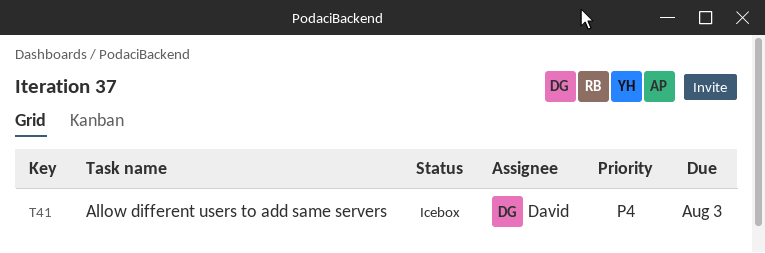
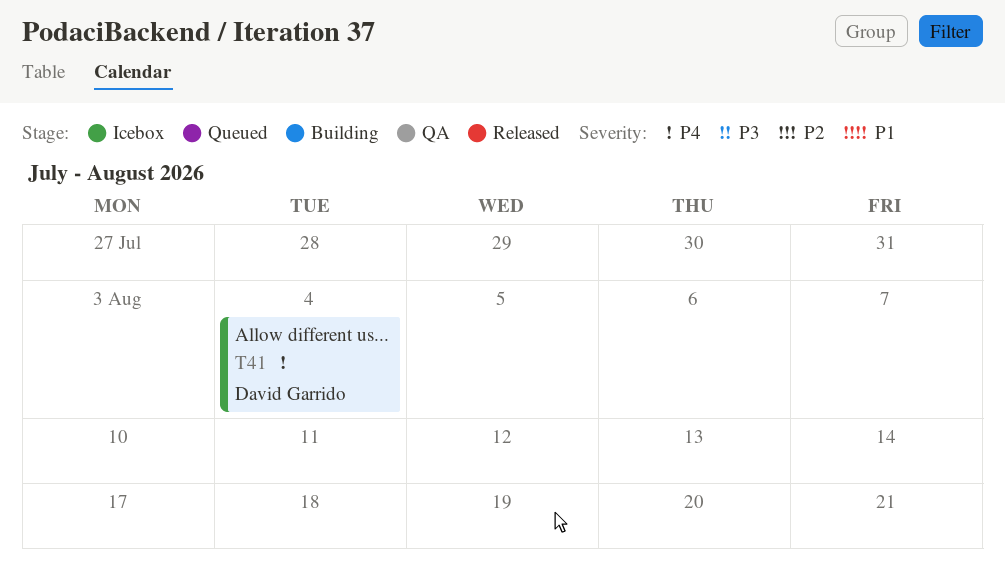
T41, due: Aug 3 -> Aug 4

